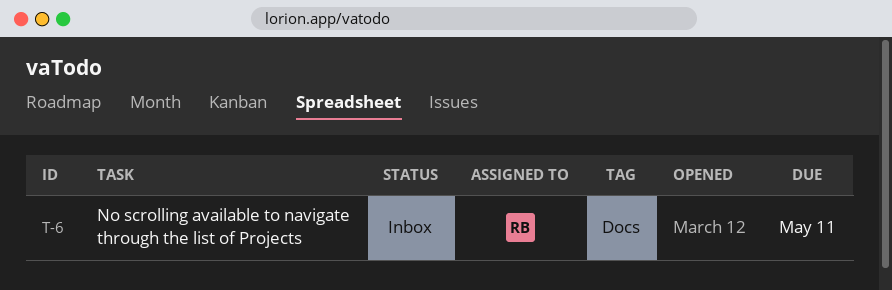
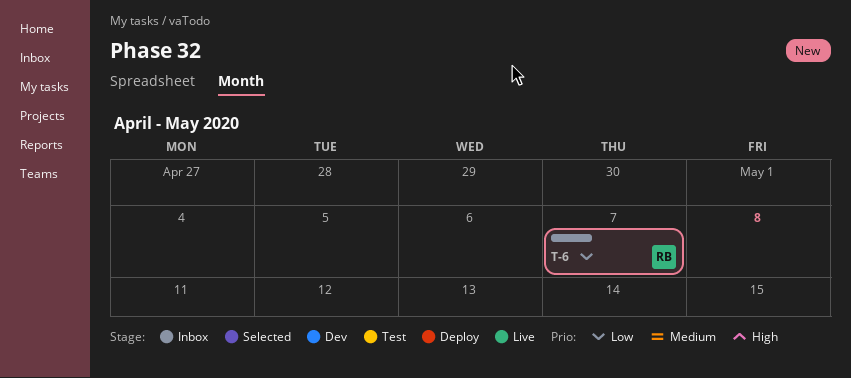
T-6, due: May 11 -> May 7

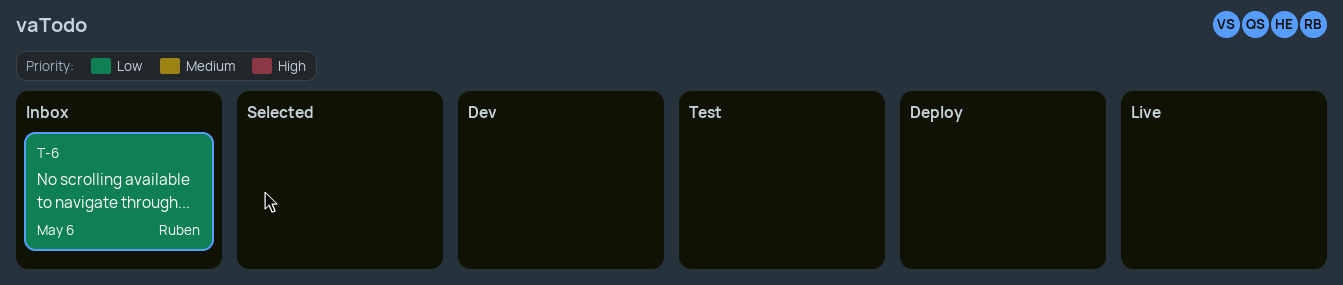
T-6, due: May 7 -> May 6

